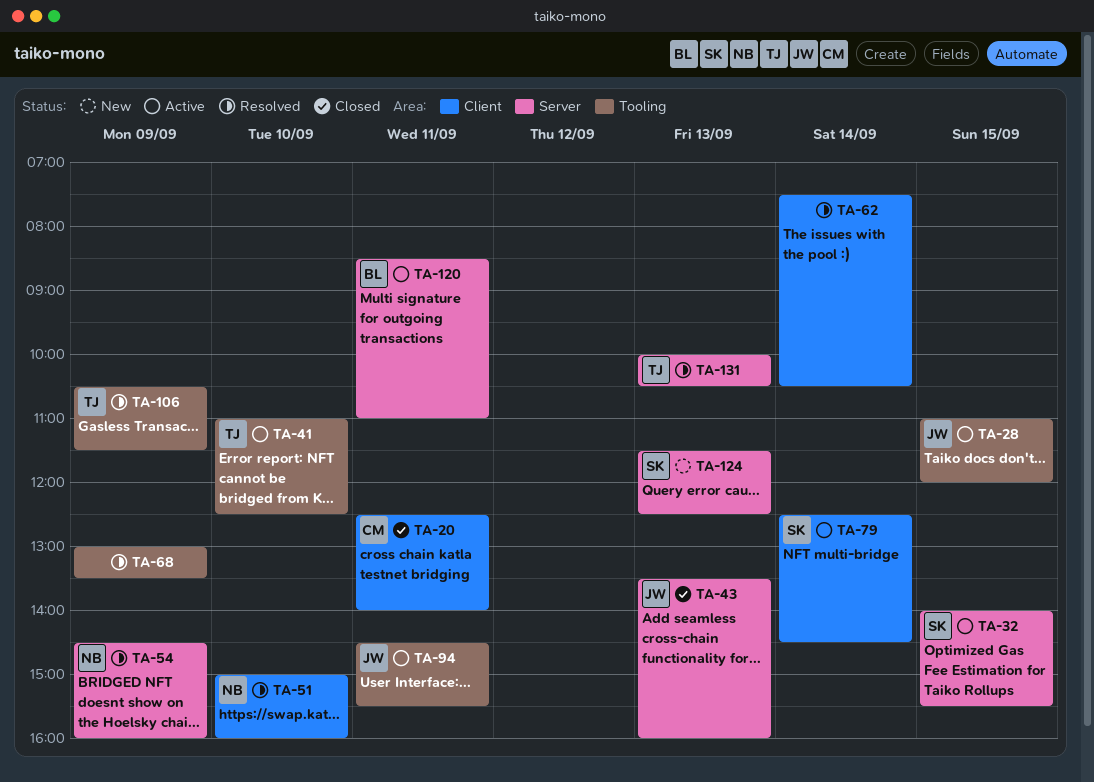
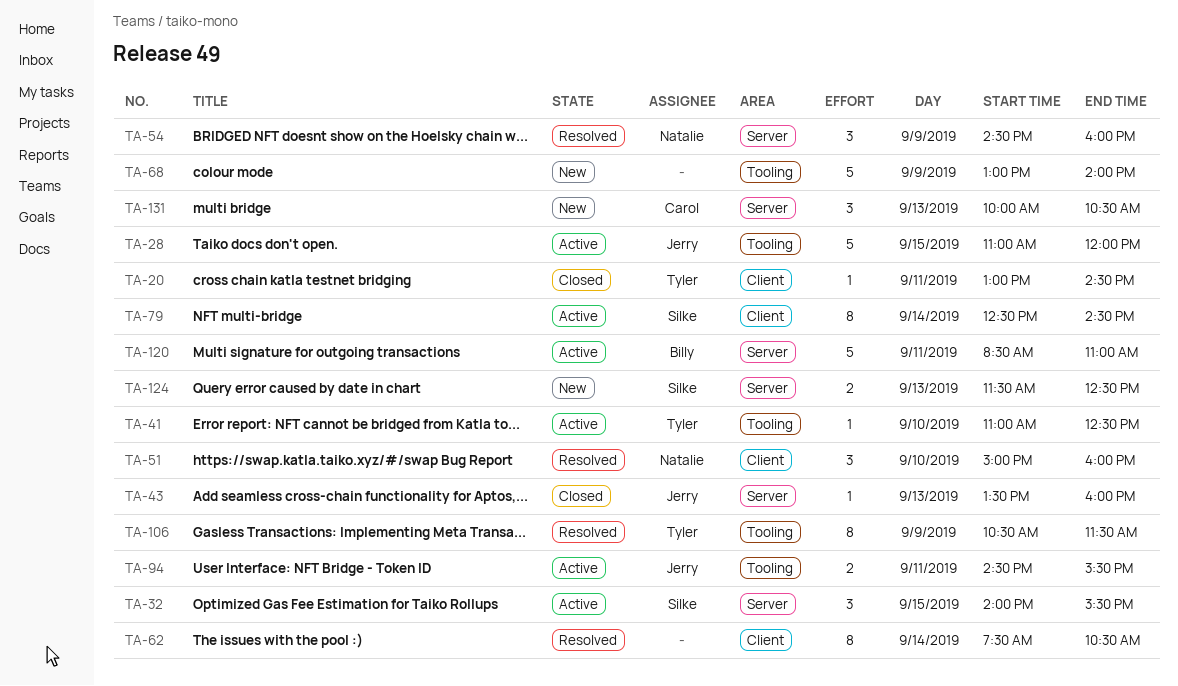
TA-20, owner: Carol -> Tyler
TA-20, begins: 12:30 -> 13:00
TA-20, ends: 14:00 -> 14:30
TA-68, status: Resolved -> New
TA-68, ends: 13:30 -> 14:00
TA-131, status: Resolved -> New
TA-131, owner: Tyler -> Carol

